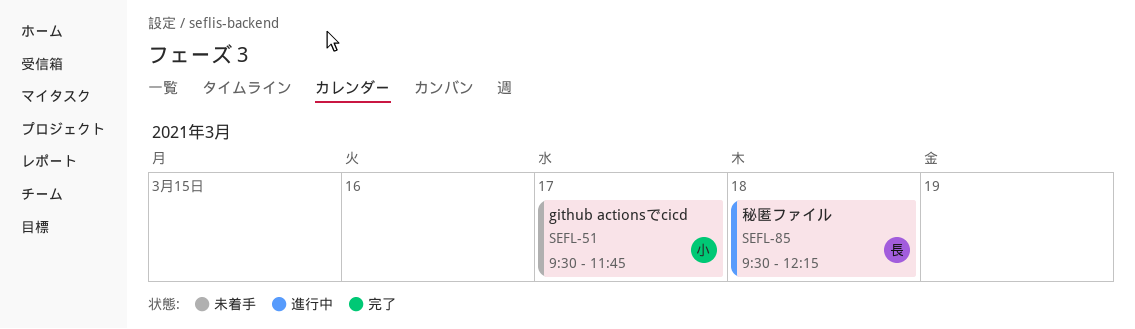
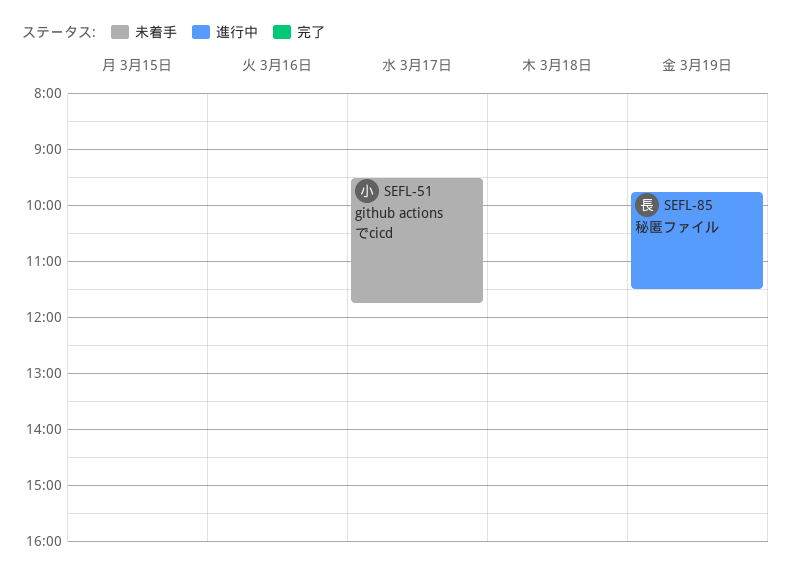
SEFL-85, day: Mar 18 -> Mar 19
SEFL-85, begins: 09:30 -> 09:45
SEFL-85, ends: 12:15 -> 11:30

